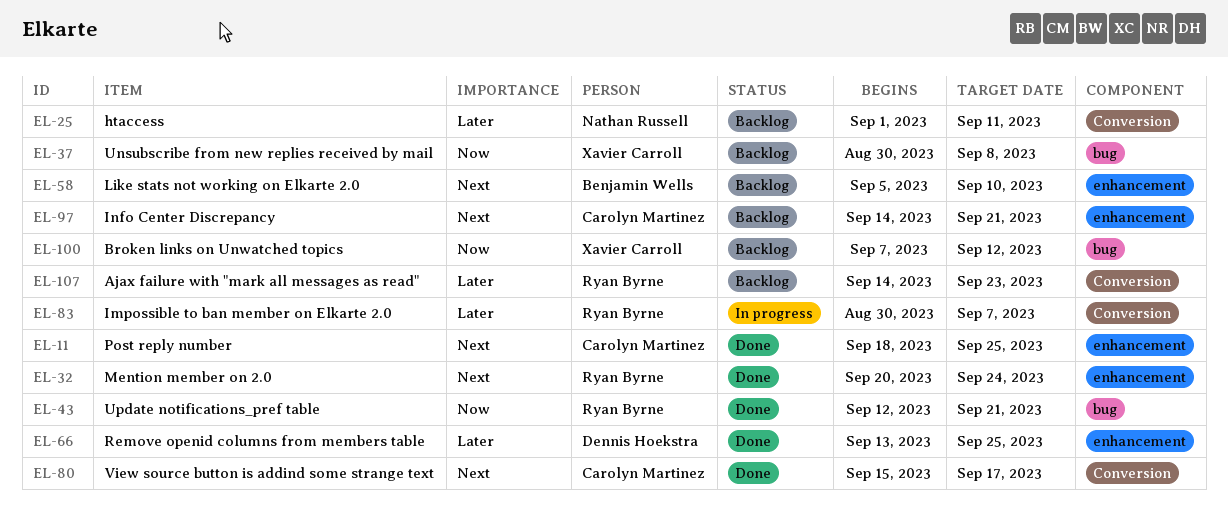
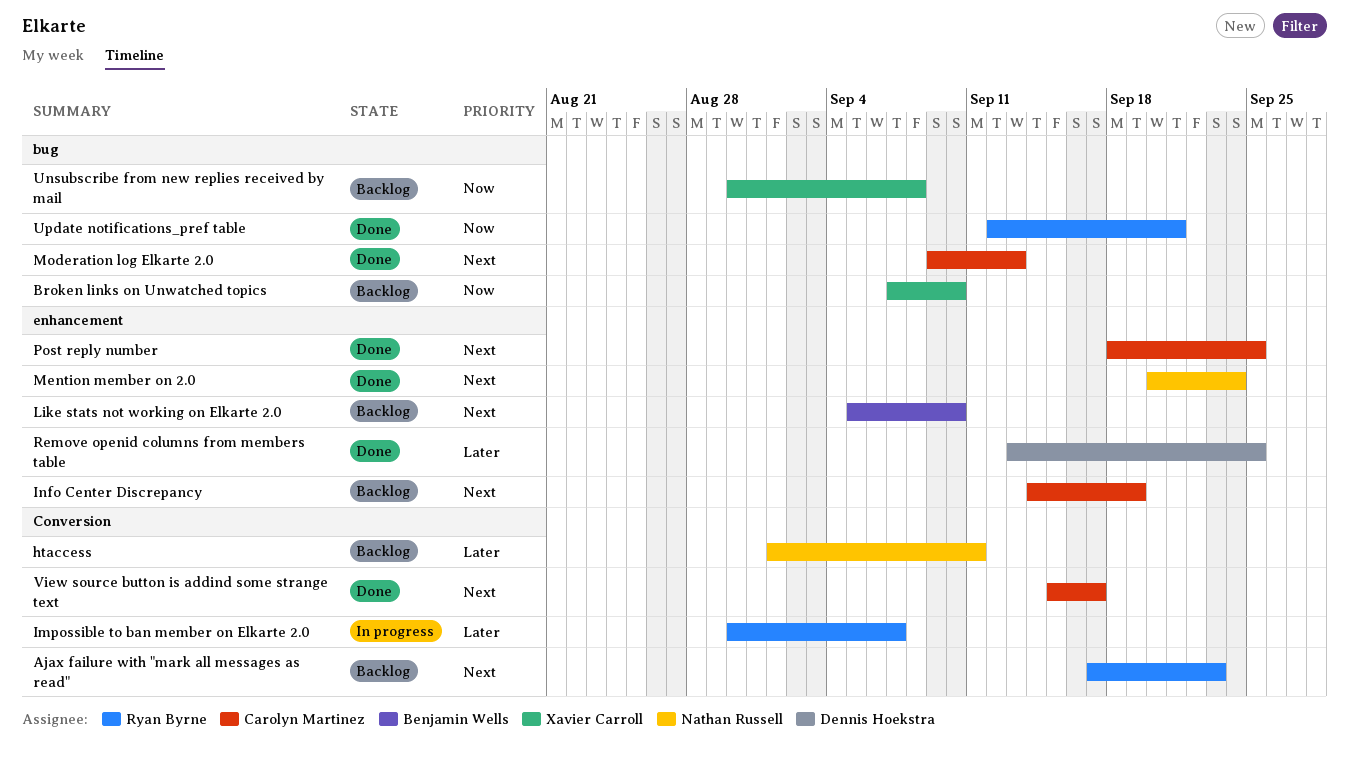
Ajax failure with "mark all messages as read", priority: Later -> Next
Ajax failure with "mark all messages as read", start: Sep 14 -> Sep 17
Broken links on Unwatched topics, due: Sep 12 -> Sep 10
Info Center Discrepancy, due: Sep 21 -> Sep 19
Mention member on 2.0, owner: Ryan Byrne -> Nathan Russell
Moderation log Elkarte 2.0: none -> present

